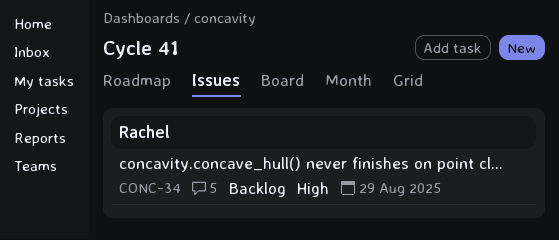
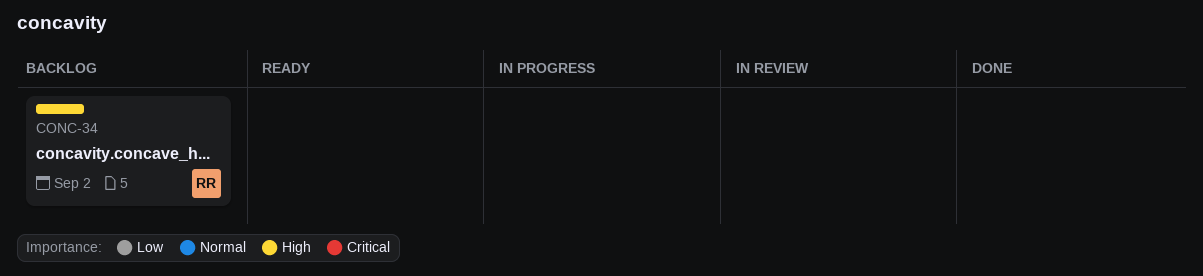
CONC-34, due: Aug 29 -> Sep 2

